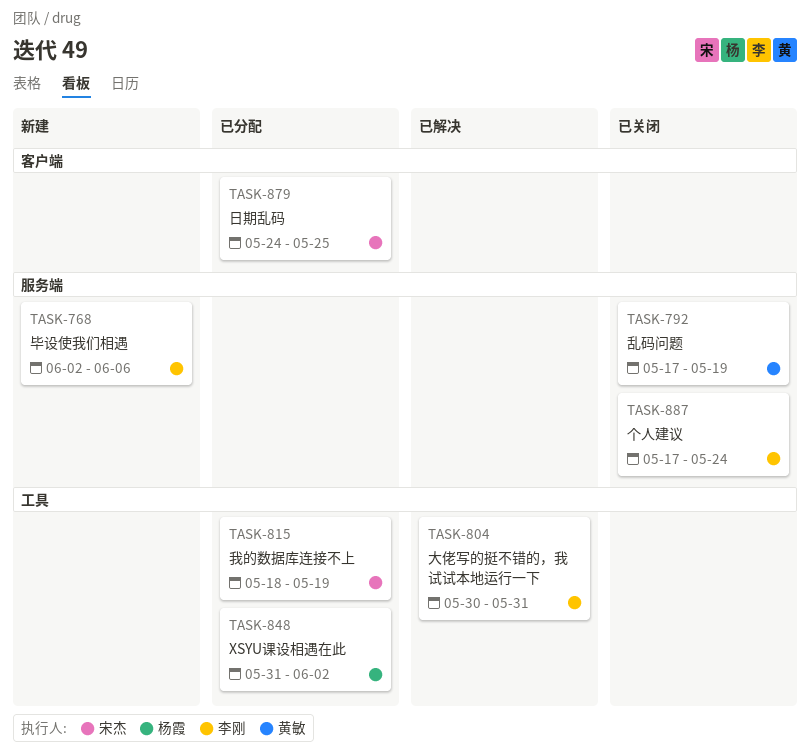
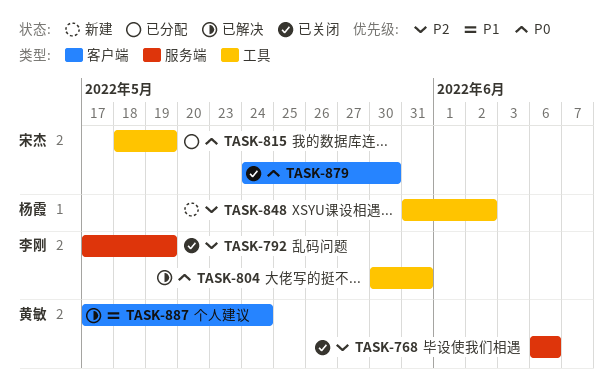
TASK-768, status: 新建 -> 已关闭
TASK-768, owner: 李刚 -> 黄敏
TASK-768, start: Jun 2 -> Jun 6
TASK-792, owner: 黄敏 -> 李刚
TASK-848, status: 已分配 -> 新建
TASK-879, status: 已分配 -> 已关闭
TASK-879, due: May 25 -> May 30
TASK-887, status: 已关闭 -> 已解决
TASK-887, owner: 李刚 -> 黄敏
TASK-887, label: 服务端 -> 客户端

